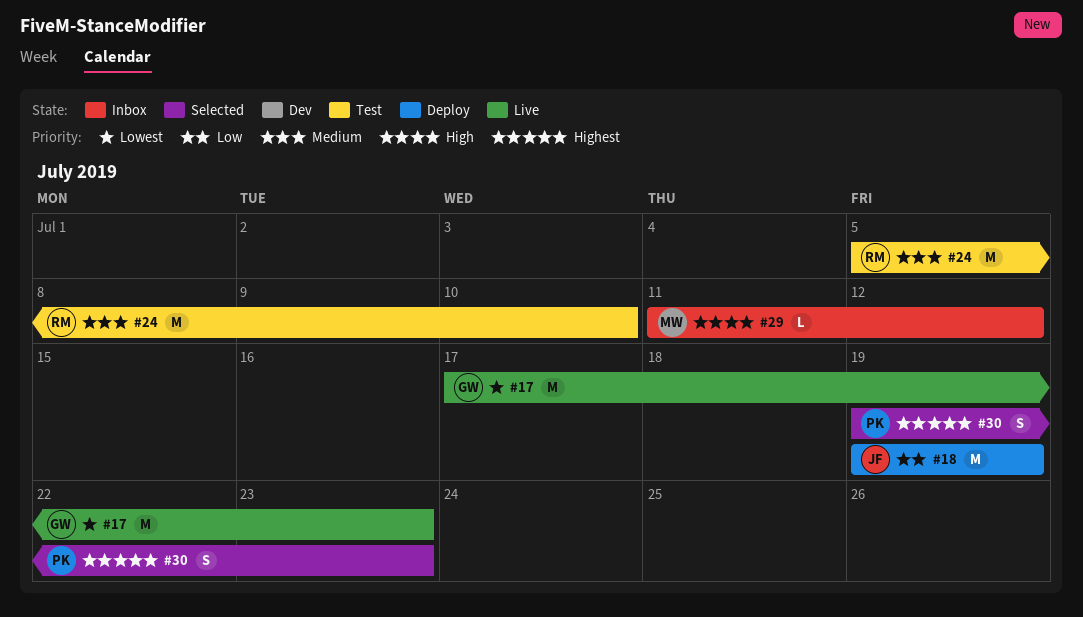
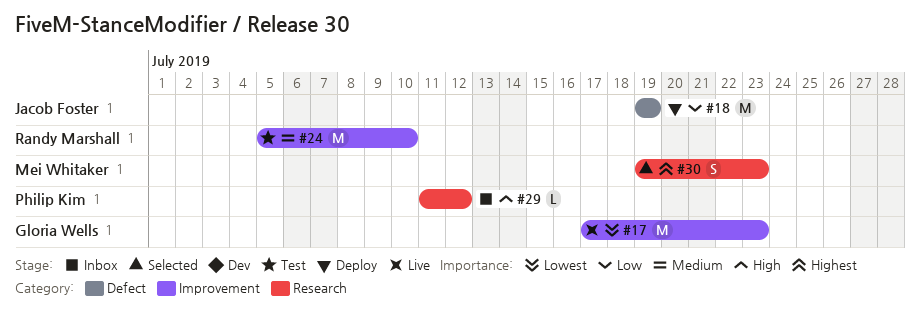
#29, owner: Mei Whitaker -> Philip Kim
#30, owner: Philip Kim -> Mei Whitaker

